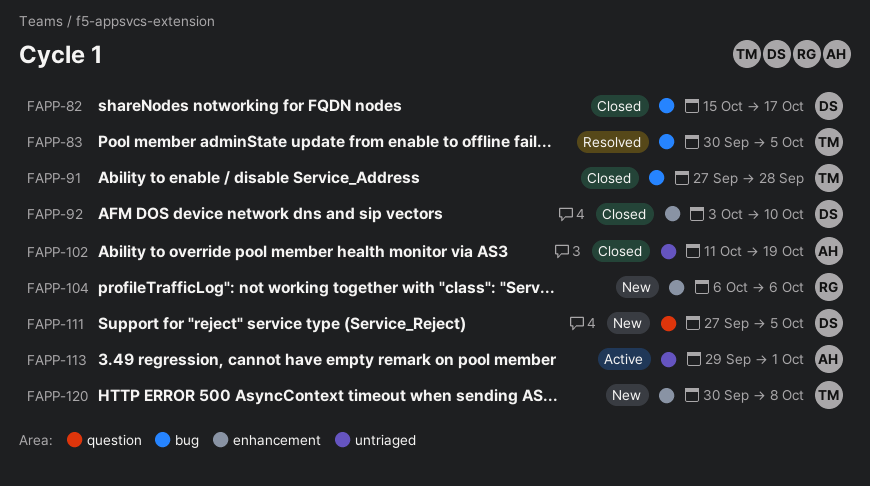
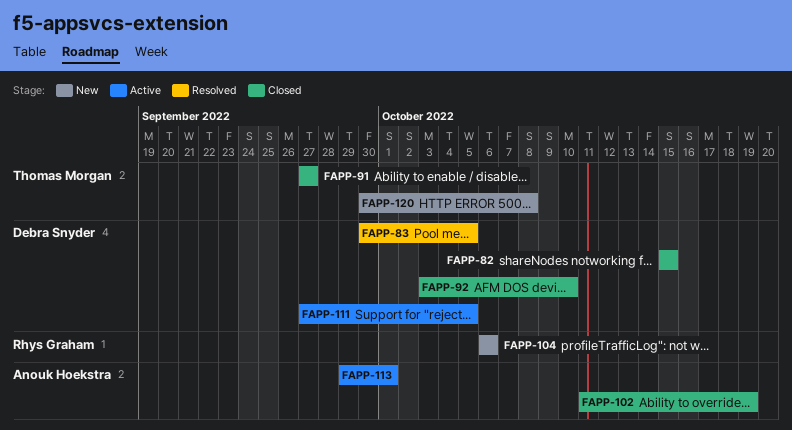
FAPP-82, due: Oct 17 -> Oct 15
FAPP-83, owner: Thomas Morgan -> Debra Snyder
FAPP-91, due: Sep 28 -> Sep 27
FAPP-111, status: New -> Active

